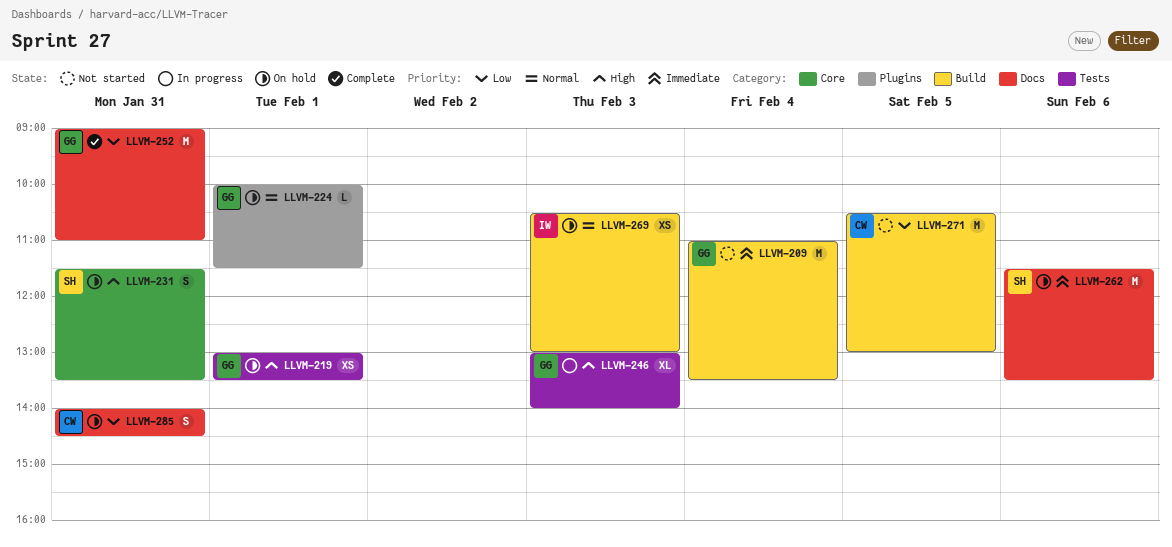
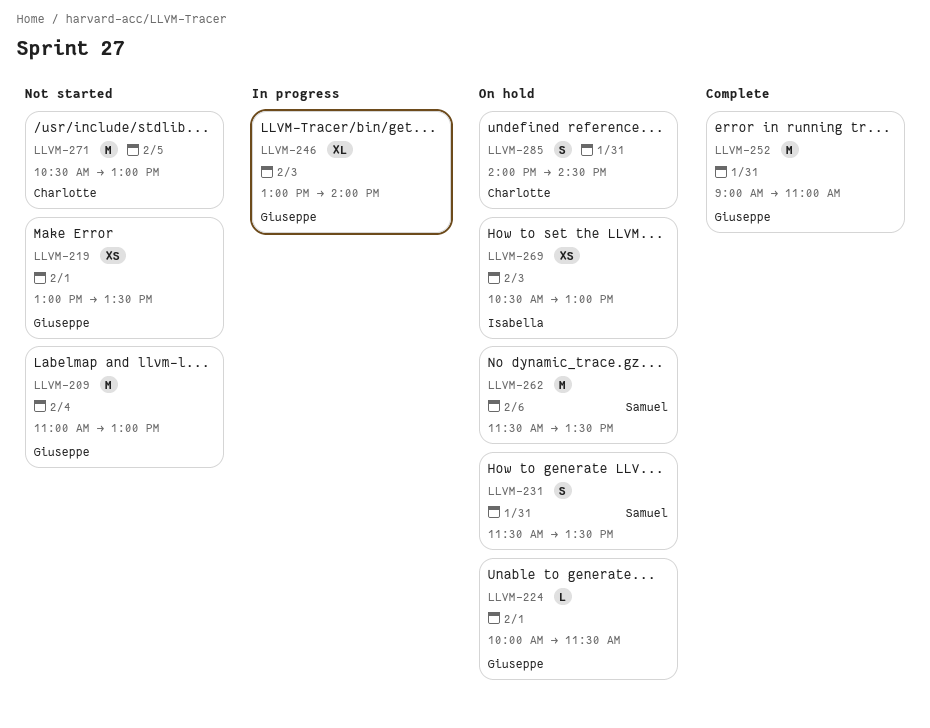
LLVM-209, ends: 13:30 -> 13:00
LLVM-219, status: On hold -> Not started

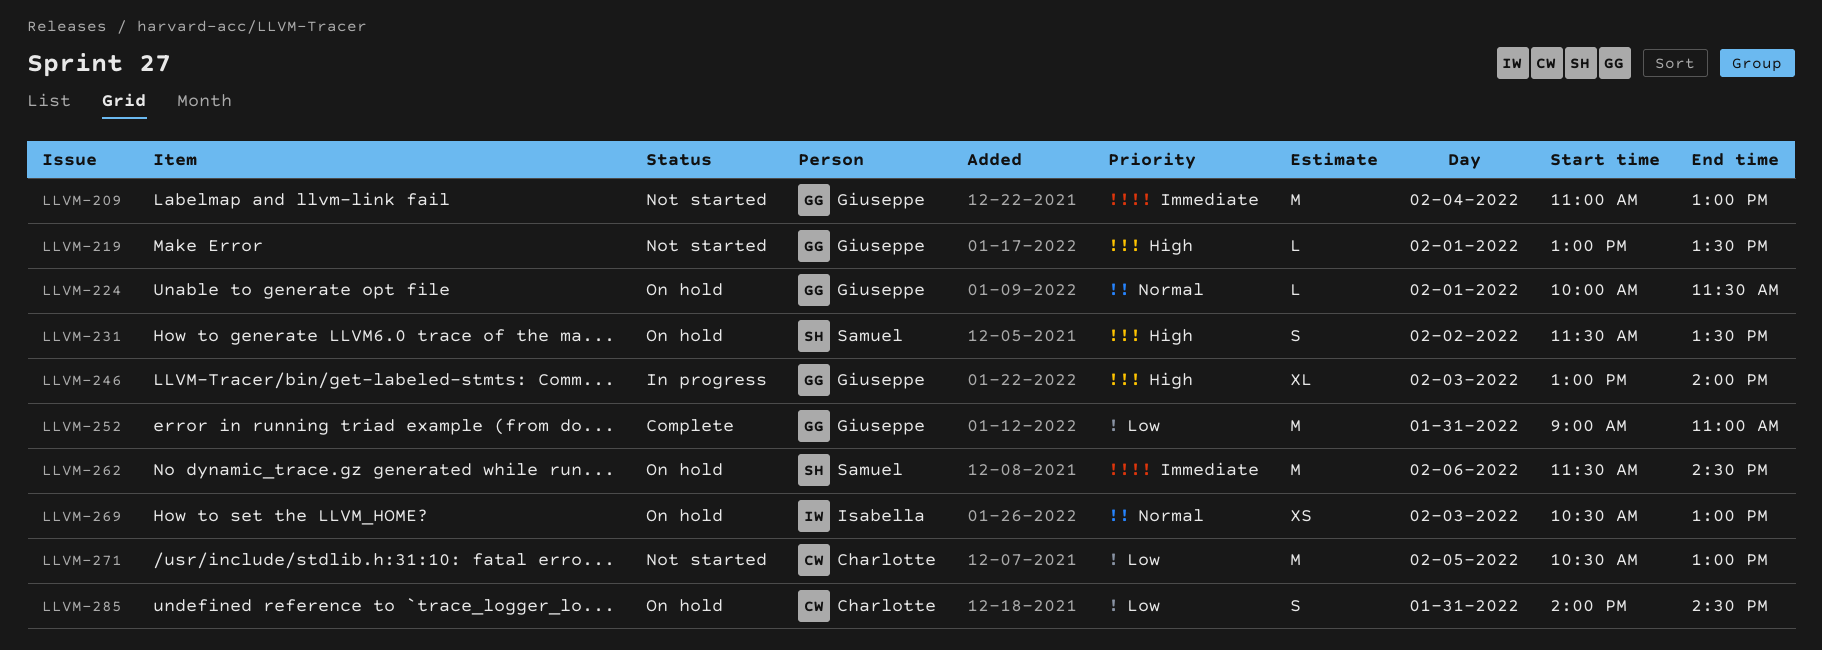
LLVM-219, estimate: XS -> L
LLVM-231, day: Jan 31 -> Feb 2
LLVM-262, ends: 13:30 -> 14:30

